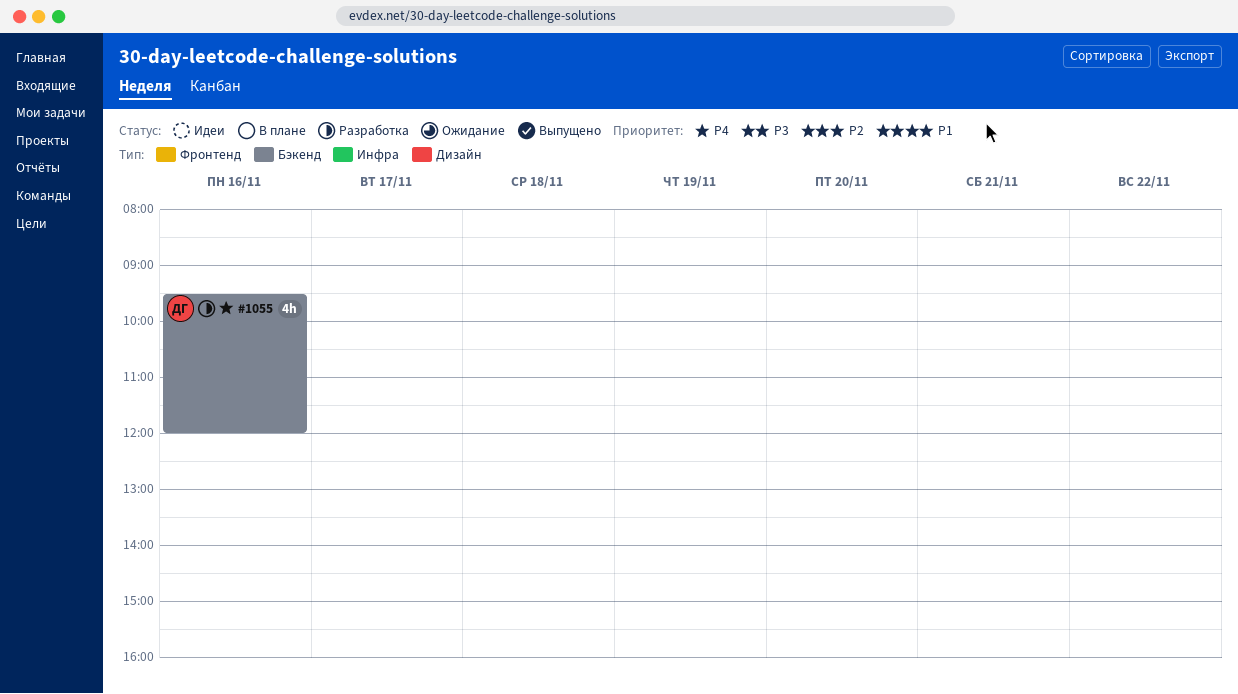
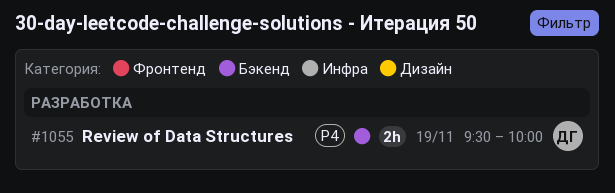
#1055, estimate: 4h -> 2h
#1055, day: Nov 16 -> Nov 19
#1055, ends: 12:00 -> 10:00

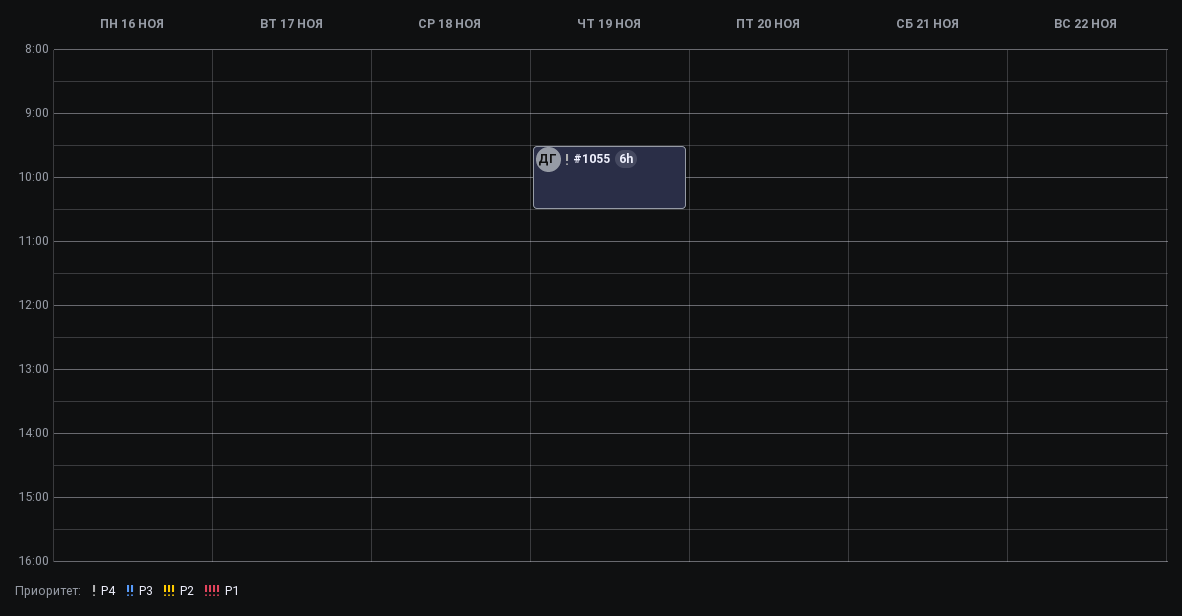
#1055, estimate: 2h -> 6h
#1055, ends: 10:00 -> 10:30

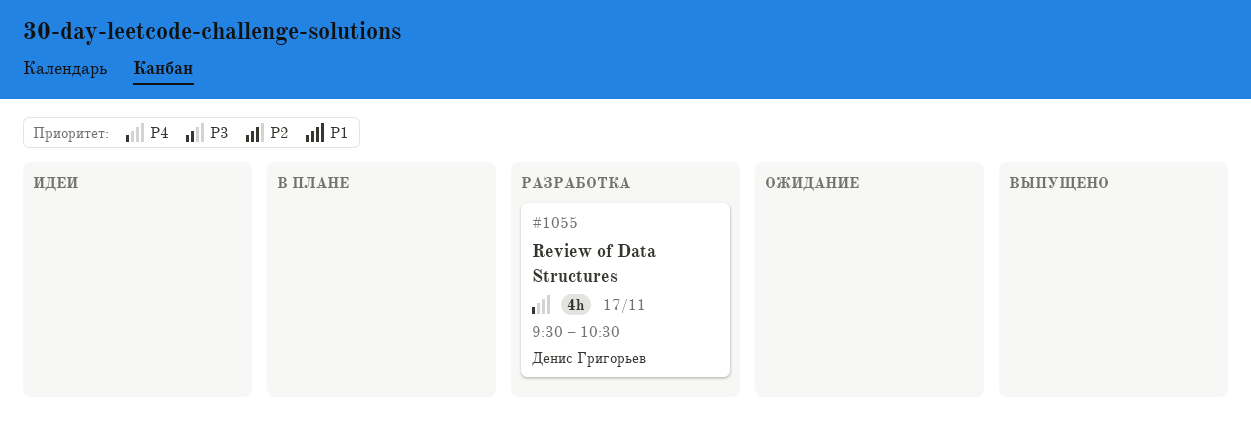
#1055, estimate: 6h -> 4h
#1055, day: Nov 19 -> Nov 17

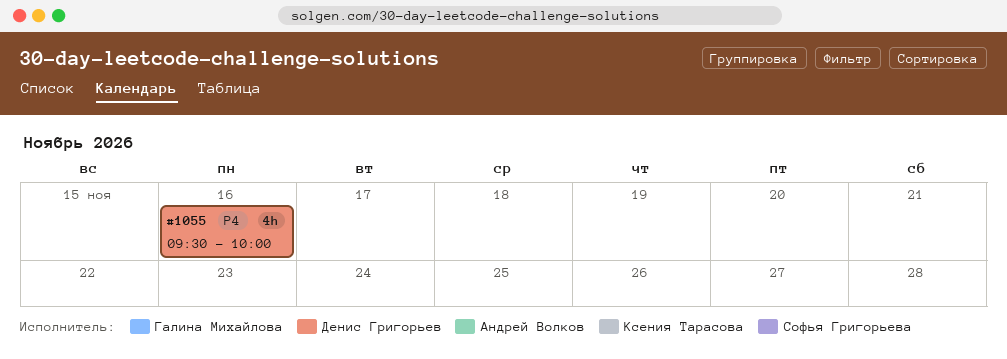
#1055, day: Nov 17 -> Nov 16
#1055, ends: 10:30 -> 10:00

